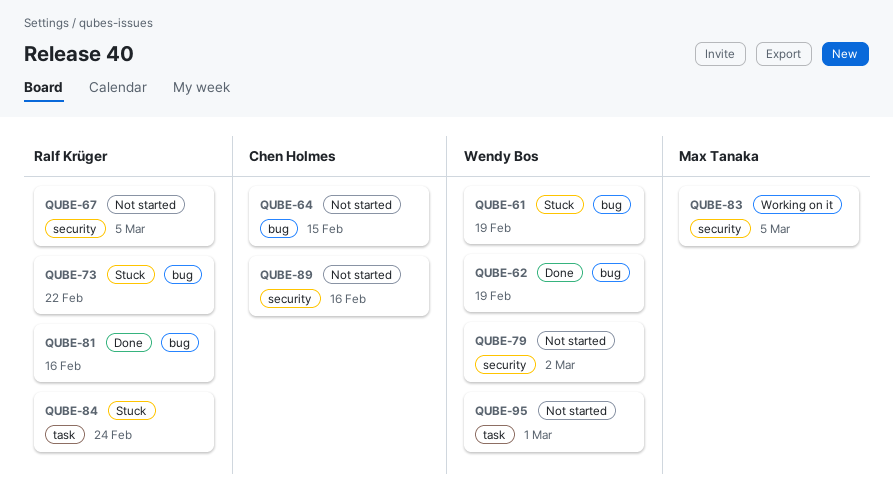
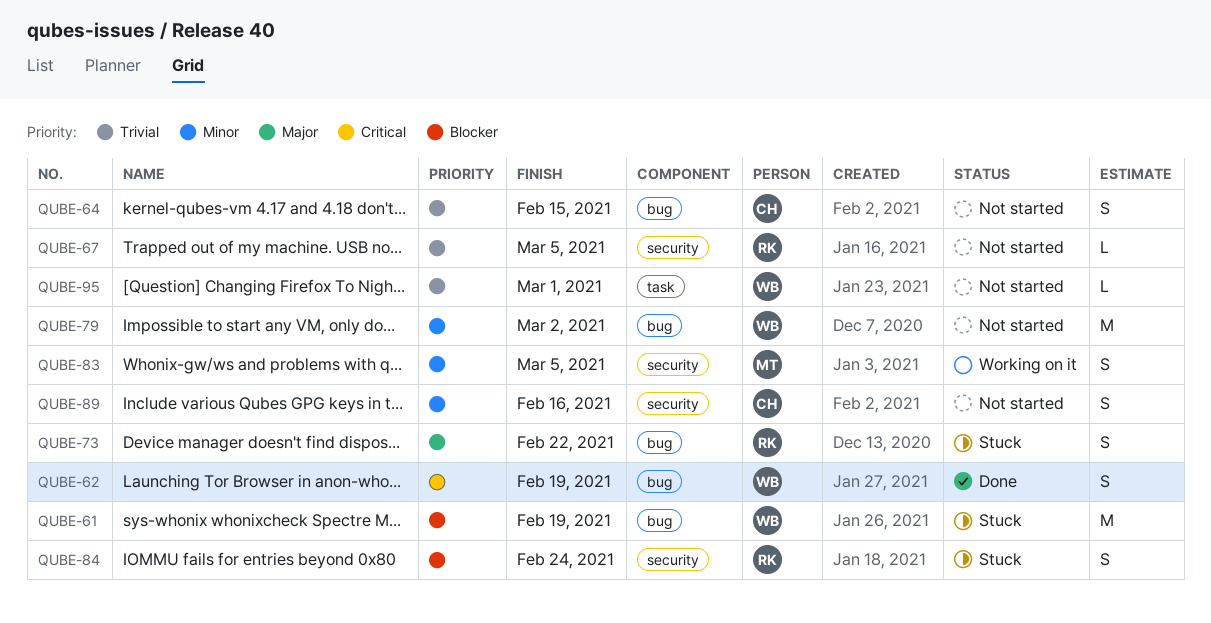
QUBE-79, label: security -> bug
QUBE-81: present -> none
QUBE-84, label: task -> security

